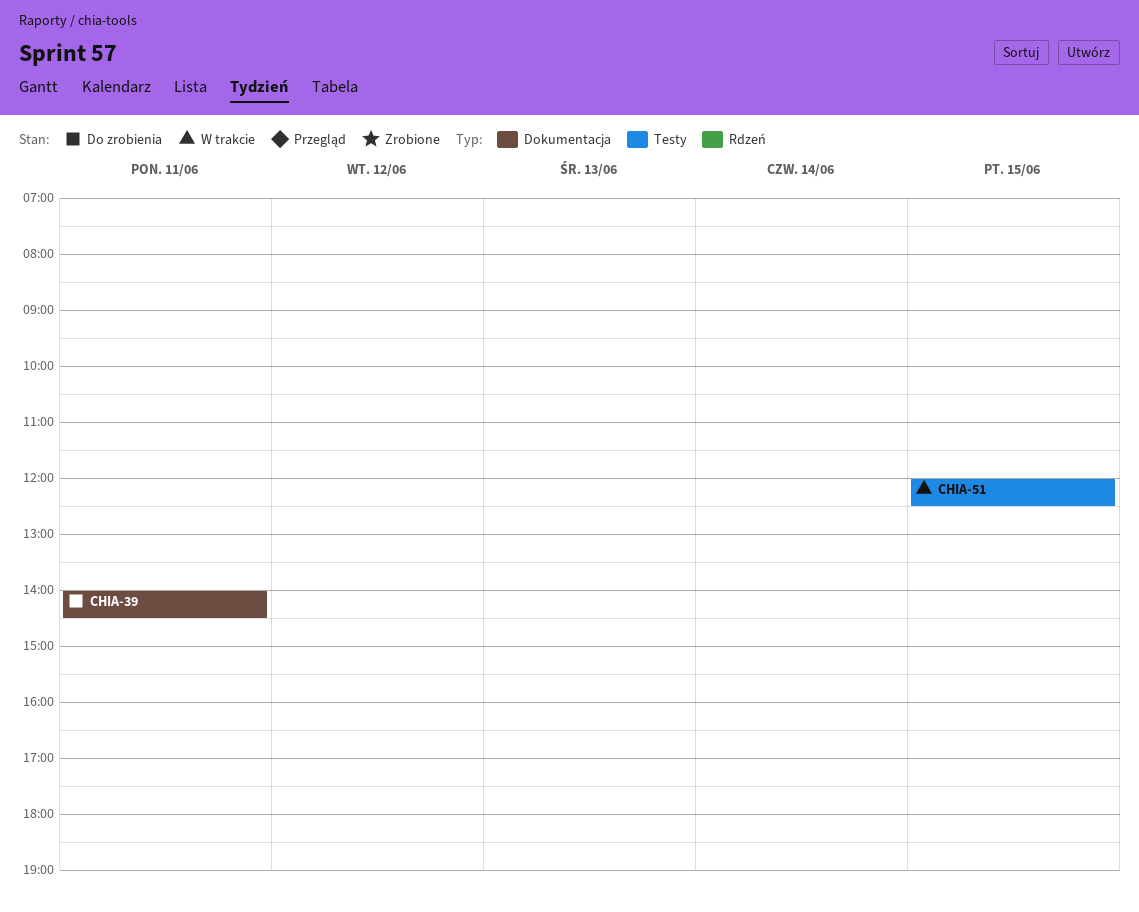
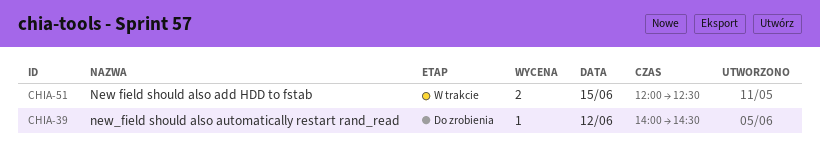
CHIA-39, day: Jun 11 -> Jun 12

